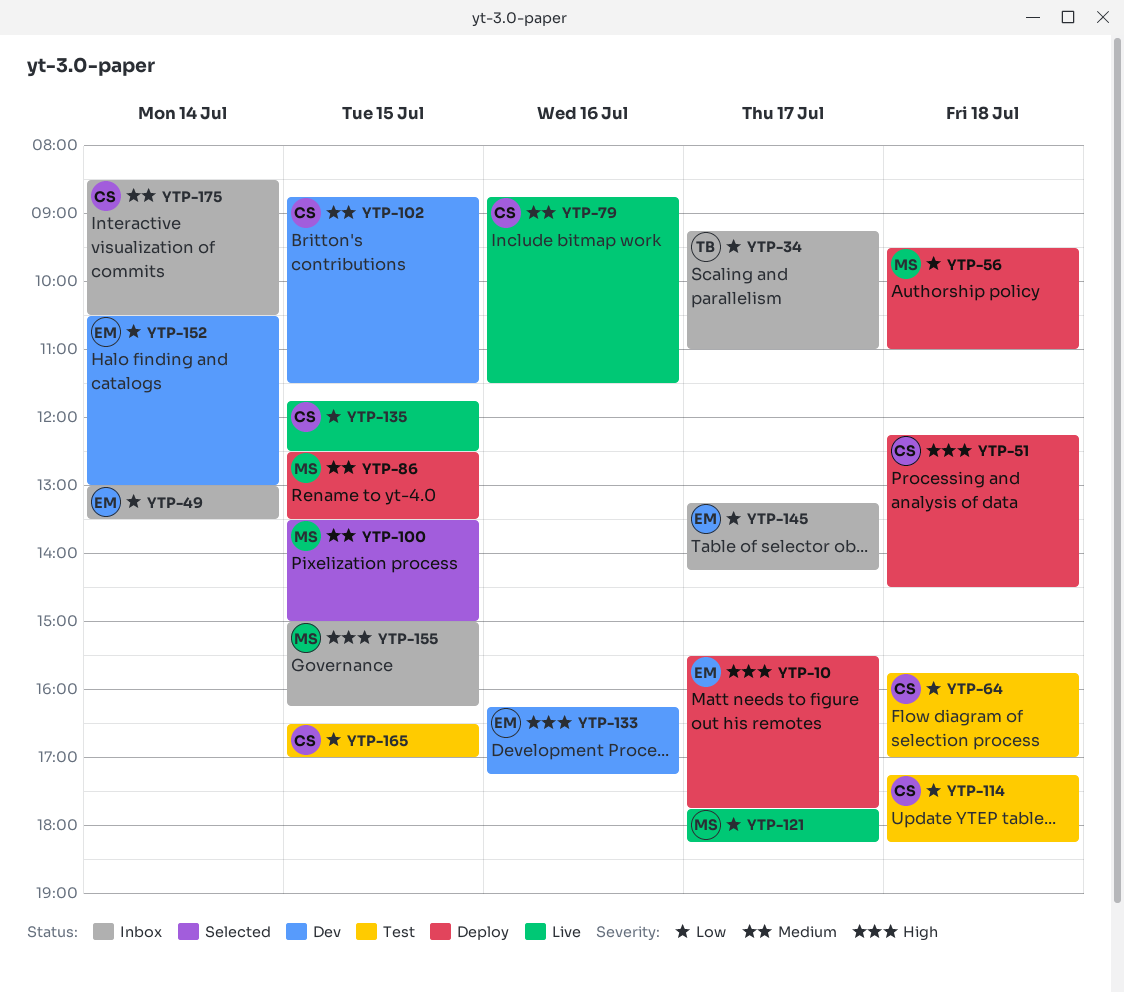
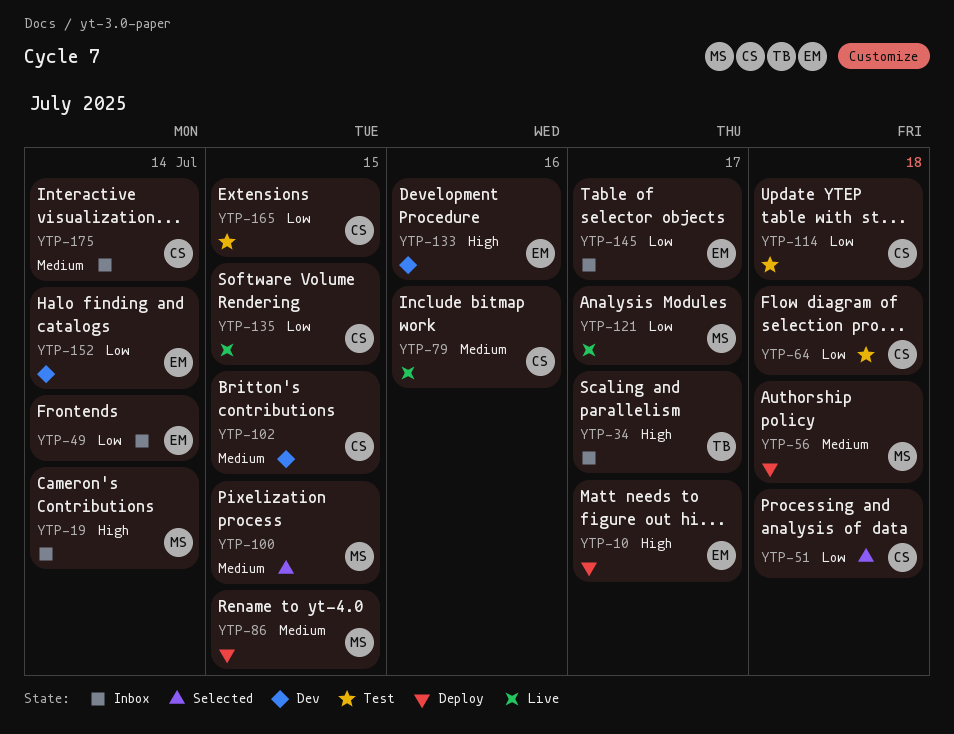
YTP-19: none -> present
YTP-34, priority: Low -> High
YTP-51, status: Deploy -> Selected
YTP-51, priority: High -> Low
YTP-56, priority: Low -> Medium
YTP-155: present -> none

